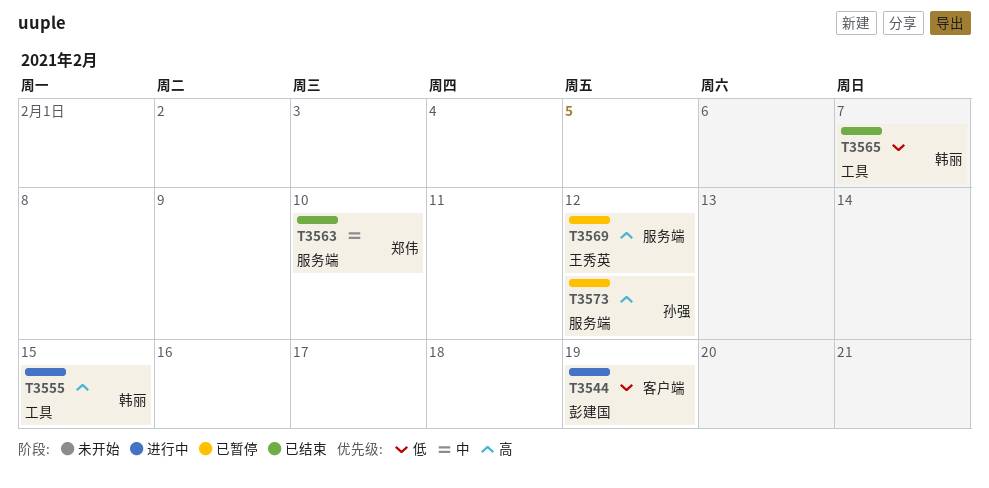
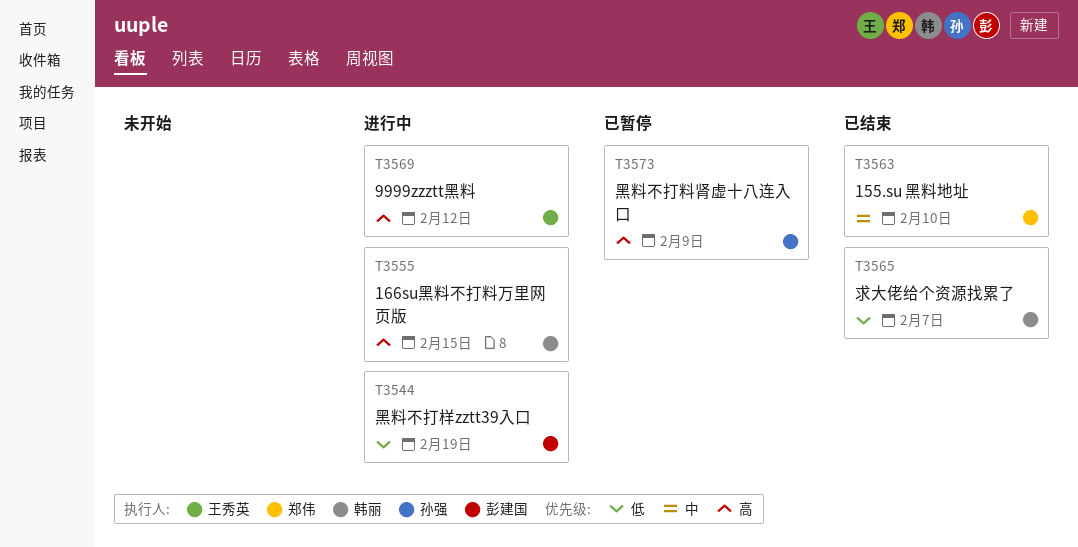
T3569, status: 已暂停 -> 进行中
T3573, due: Feb 12 -> Feb 9

